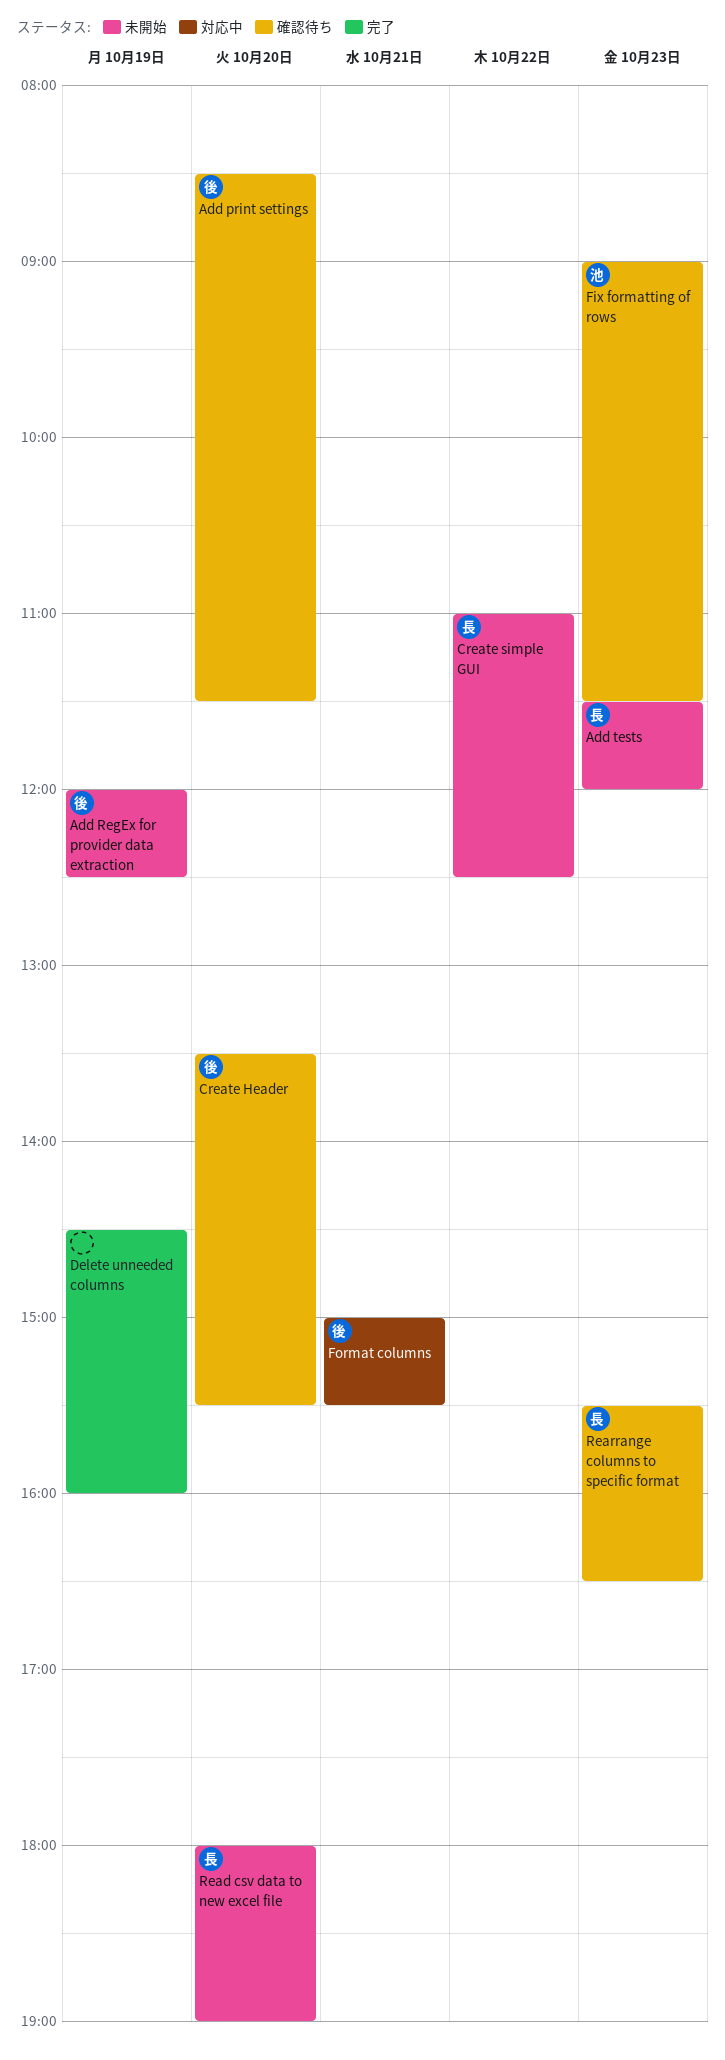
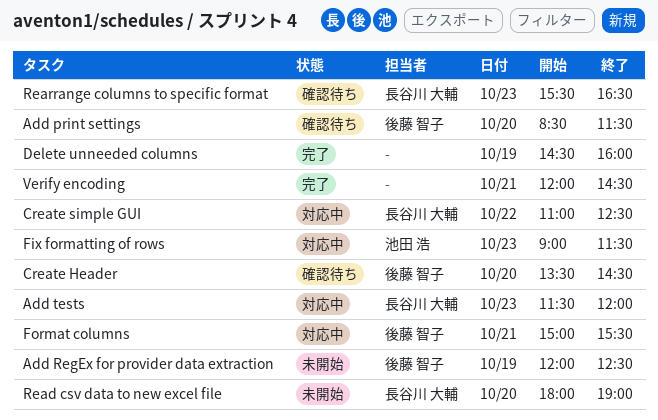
Add tests, status: 未開始 -> 対応中
Create Header, ends: 15:30 -> 14:30
Create simple GUI, status: 未開始 -> 対応中
Fix formatting of rows, status: 確認待ち -> 対応中
Verify encoding: none -> present

